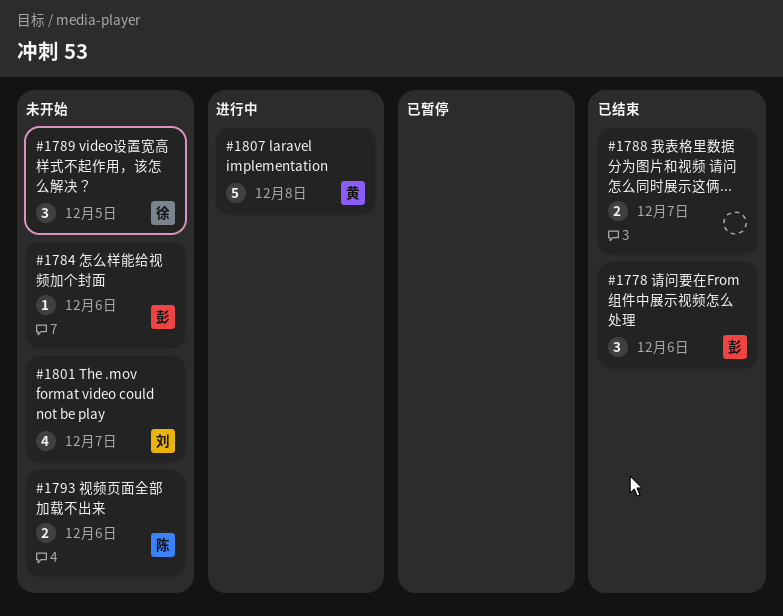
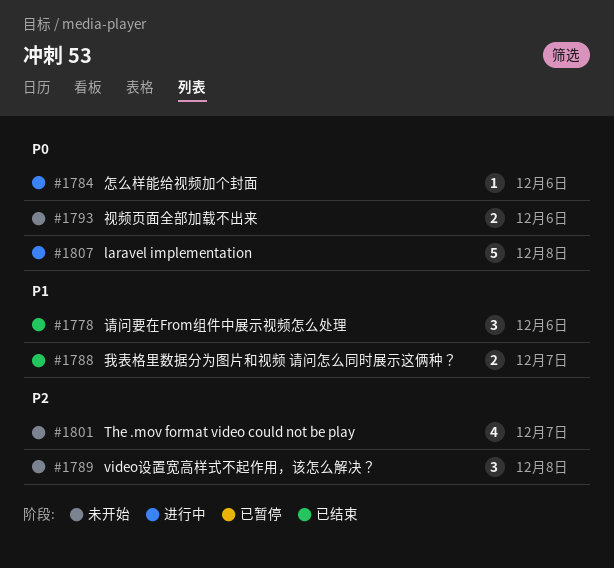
#1784, status: 未开始 -> 进行中
#1789, due: Dec 5 -> Dec 8

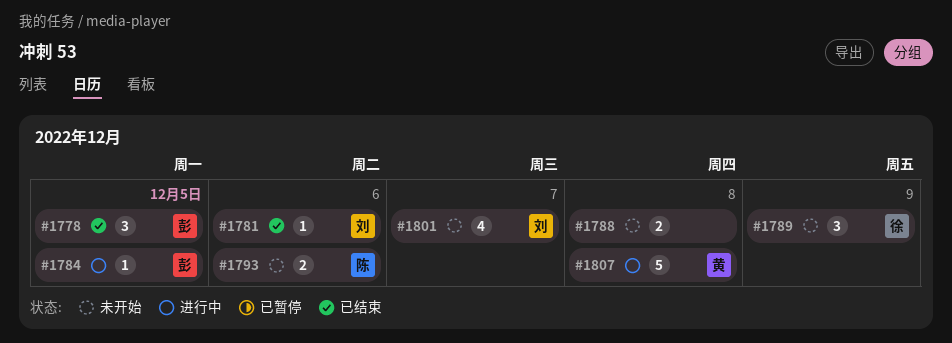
#1778, due: Dec 6 -> Dec 5
#1781: none -> present
#1784, due: Dec 6 -> Dec 5
#1788, status: 已结束 -> 未开始
#1788, due: Dec 7 -> Dec 8
#1789, due: Dec 8 -> Dec 9

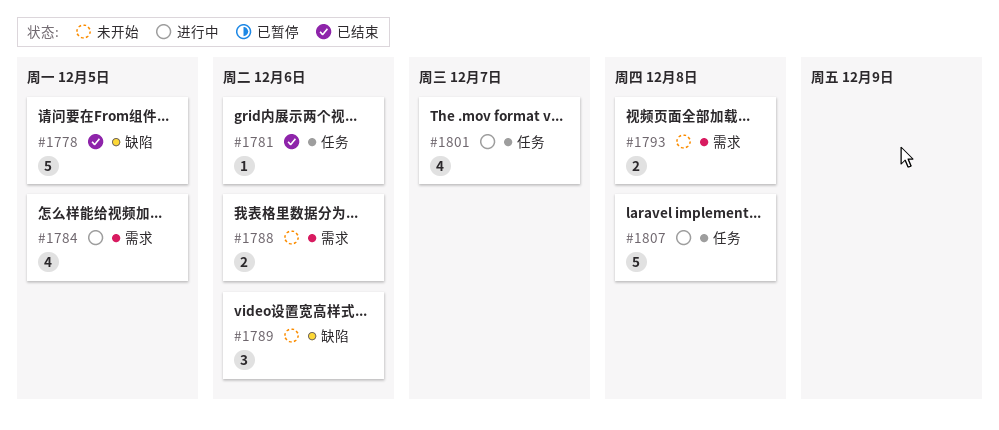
#1778, estimate: 3 -> 5
#1784, estimate: 1 -> 4
#1788, due: Dec 8 -> Dec 6
#1789, due: Dec 9 -> Dec 6
#1793, due: Dec 6 -> Dec 8
#1801, status: 未开始 -> 进行中

